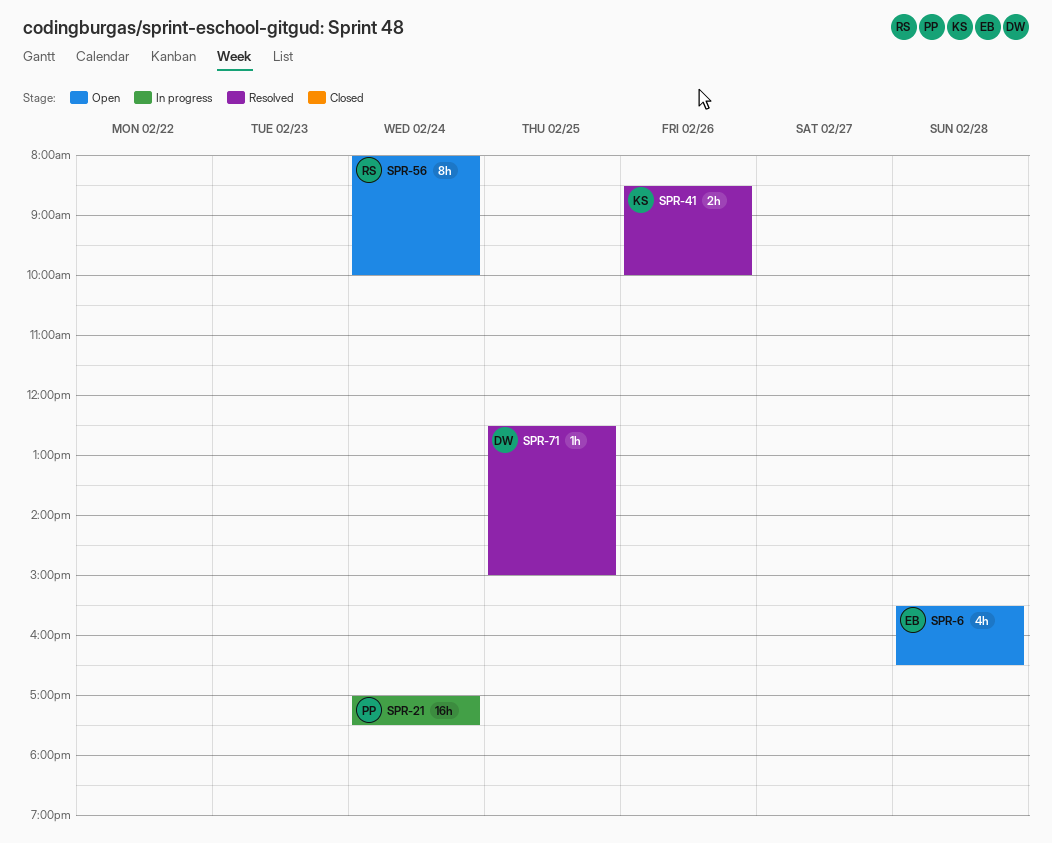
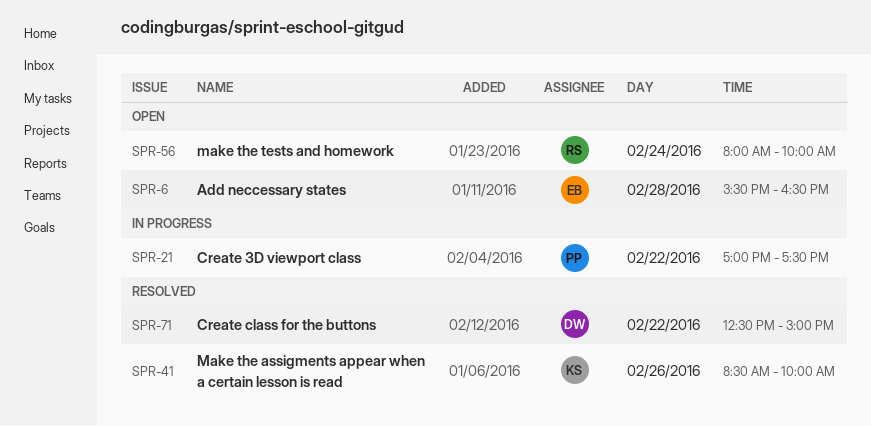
SPR-21, day: Feb 24 -> Feb 22
SPR-71, day: Feb 25 -> Feb 22

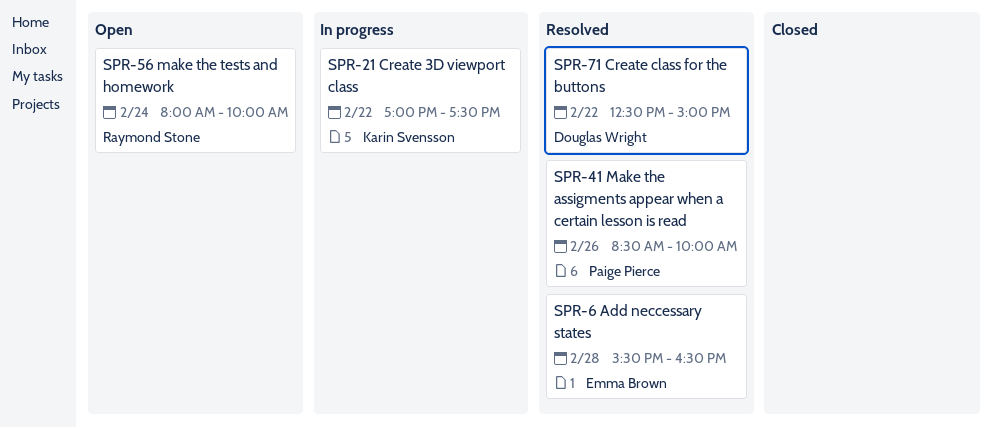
SPR-6, status: Open -> Resolved
SPR-21, owner: Paige Pierce -> Karin Svensson
SPR-41, owner: Karin Svensson -> Paige Pierce

